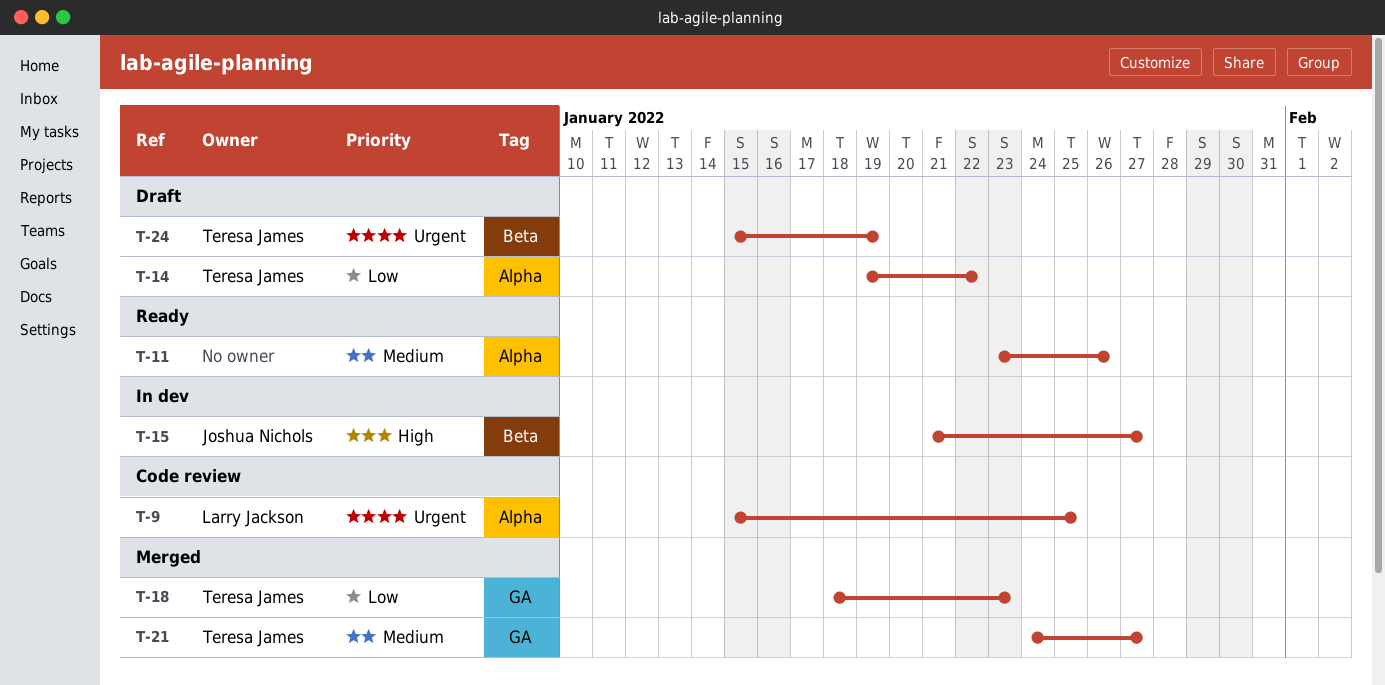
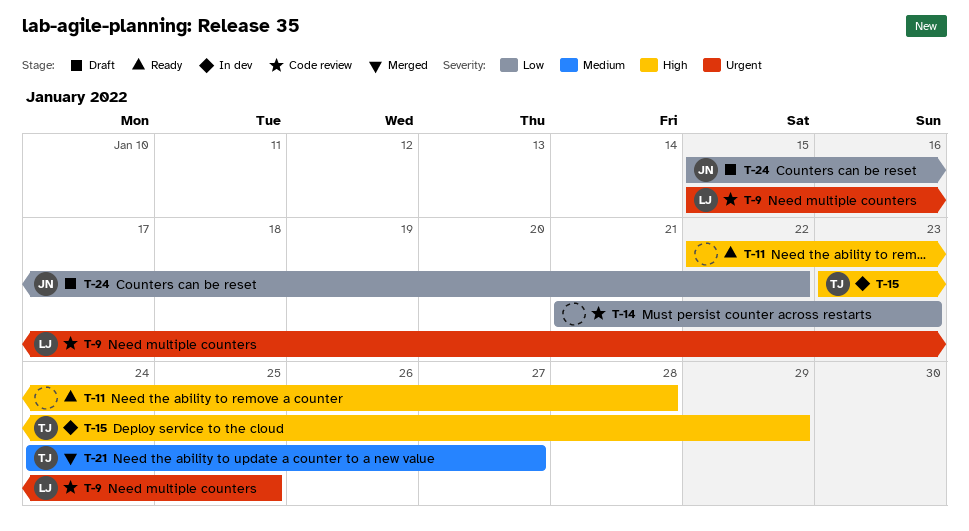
T-11, priority: Medium -> High
T-11, start: Jan 23 -> Jan 22
T-11, due: Jan 26 -> Jan 28
T-14, status: Draft -> Code review
T-14, owner: Teresa James -> none
T-14, start: Jan 19 -> Jan 21
T-14, due: Jan 22 -> Jan 23
T-15, owner: Joshua Nichols -> Teresa James
T-15, start: Jan 21 -> Jan 23
T-15, due: Jan 27 -> Jan 29
T-18: present -> none
T-24, owner: Teresa James -> Joshua Nichols
T-24, priority: Urgent -> Low
T-24, due: Jan 19 -> Jan 22

